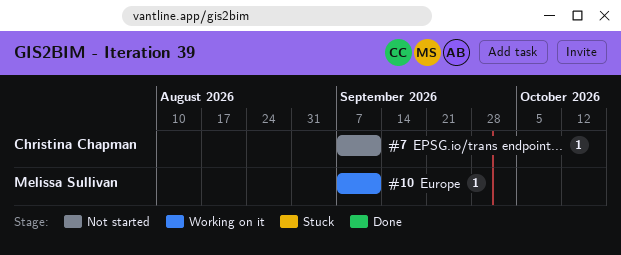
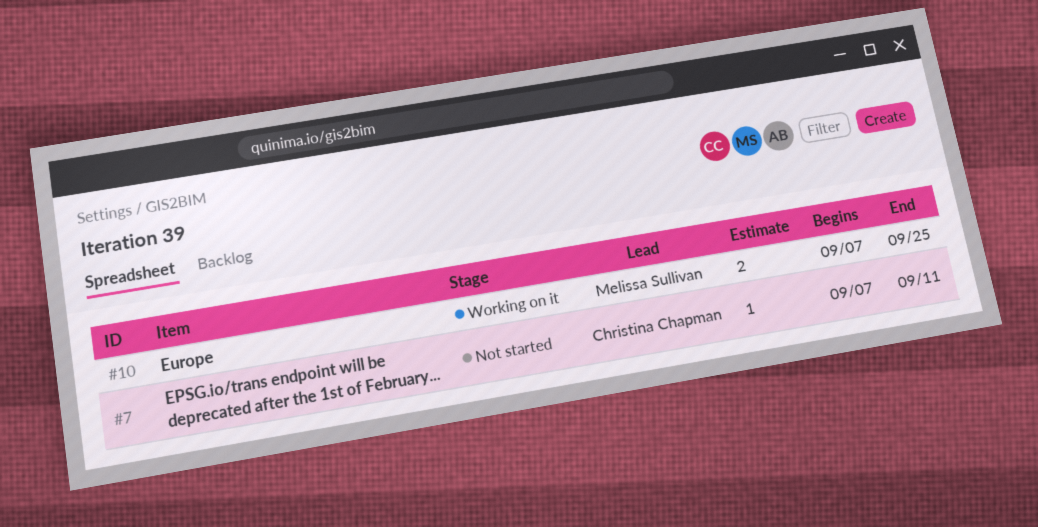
#10, estimate: 1 -> 2
#10, due: Sep 11 -> Sep 25

